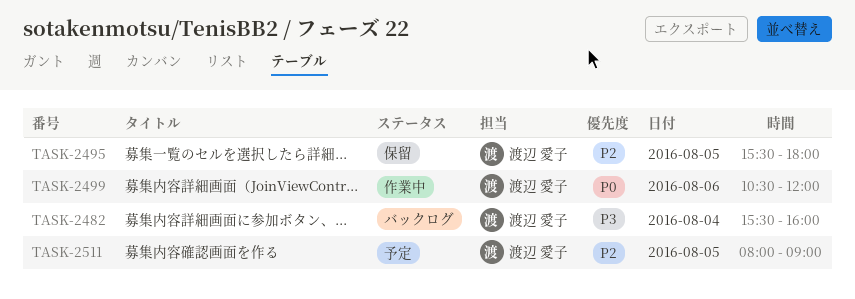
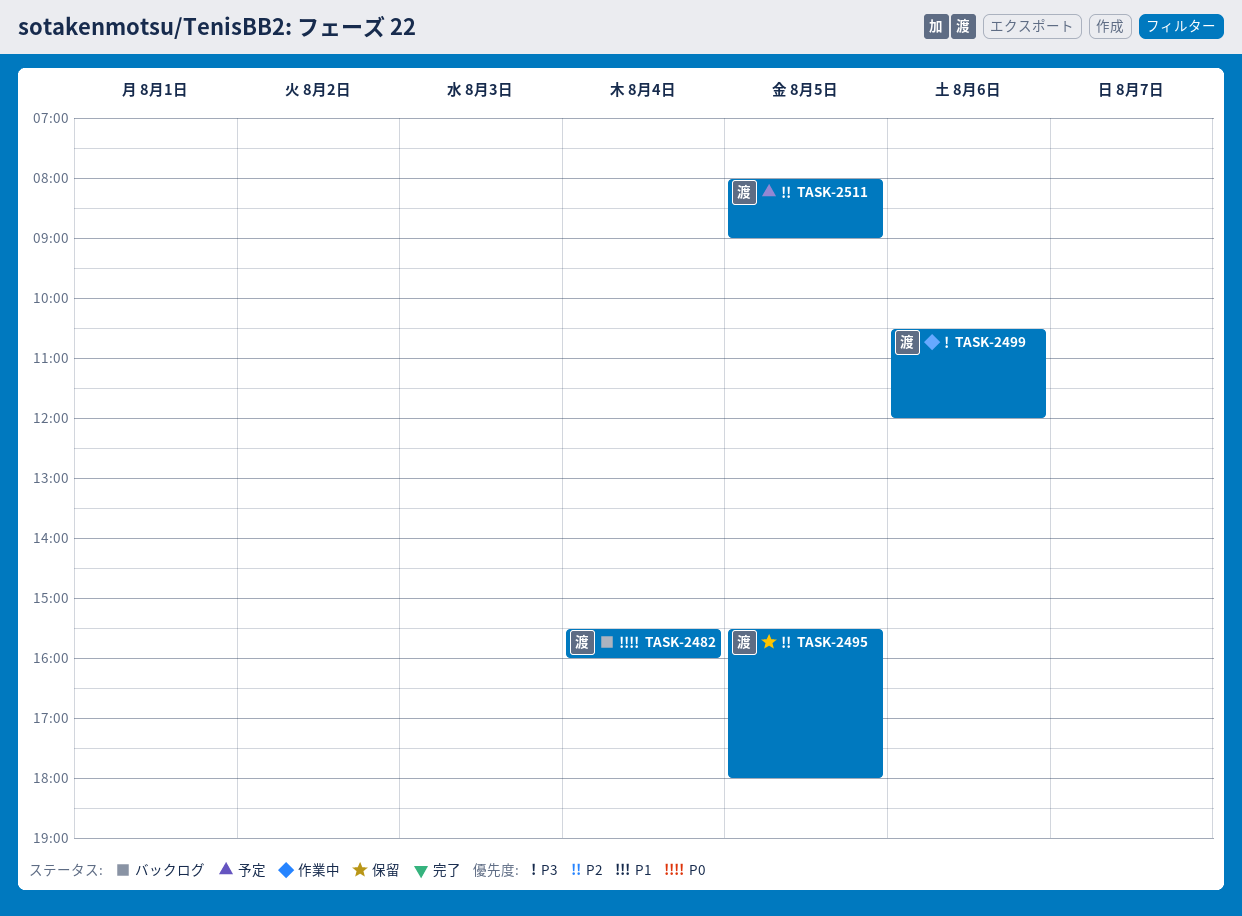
TASK-2482, priority: P3 -> P0
TASK-2499, priority: P0 -> P3

